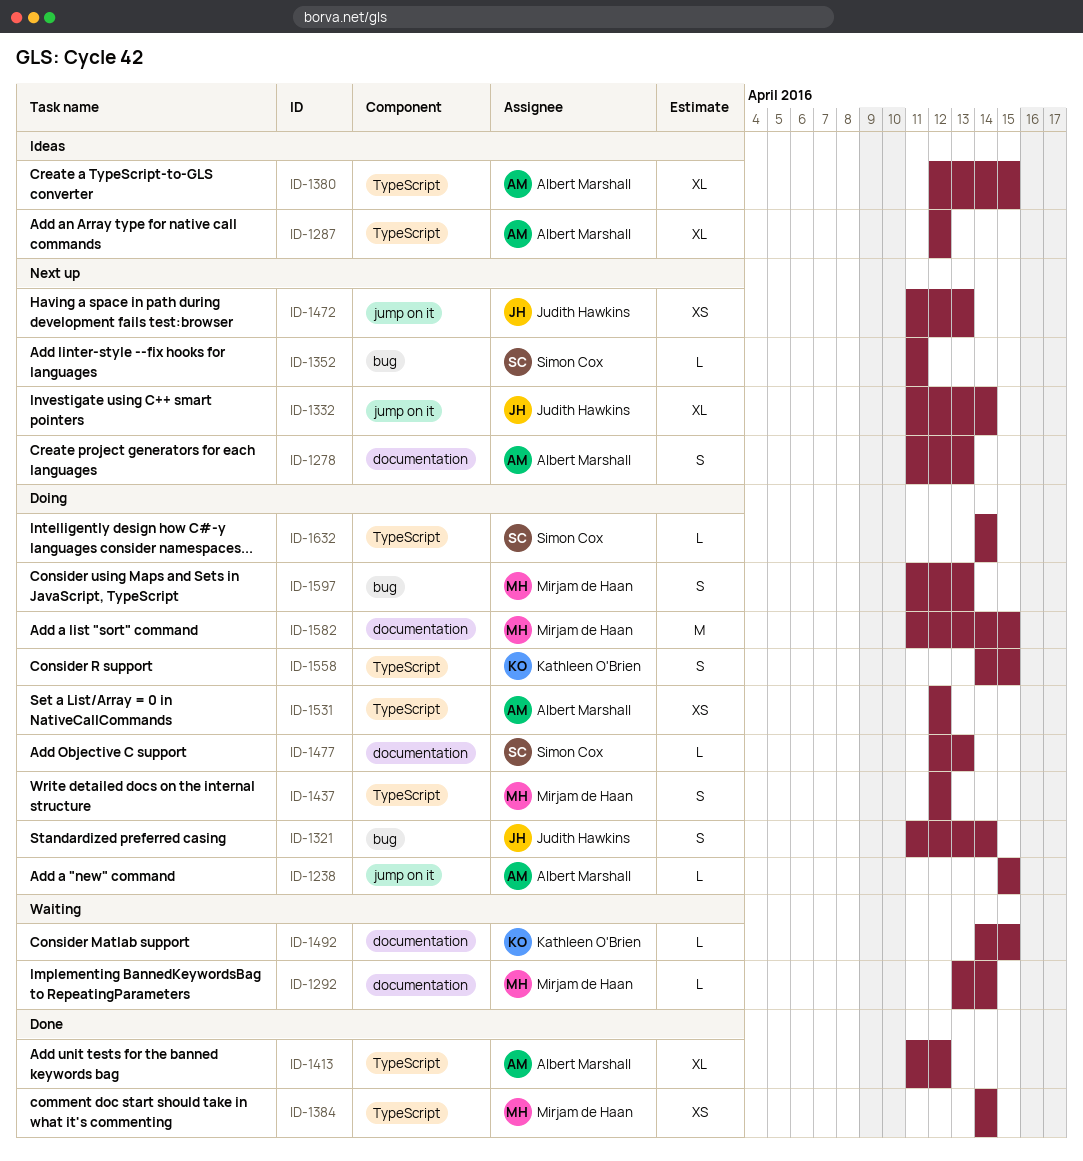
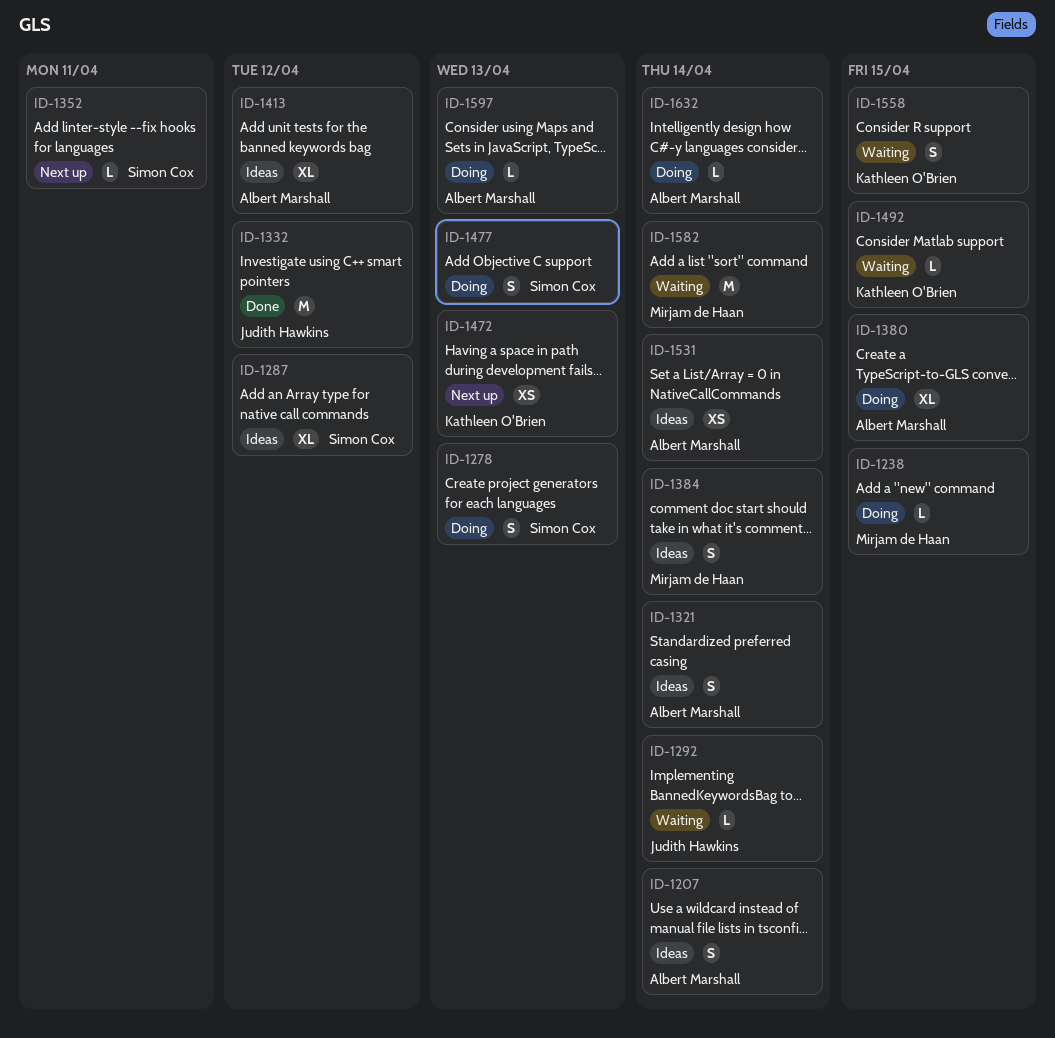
ID-1207: none -> present
ID-1238, owner: Albert Marshall -> Mirjam de Haan
ID-1278, status: Next up -> Doing
ID-1278, owner: Albert Marshall -> Simon Cox
ID-1287, owner: Albert Marshall -> Simon Cox
ID-1292, owner: Mirjam de Haan -> Judith Hawkins
ID-1321, status: Doing -> Ideas
ID-1321, owner: Judith Hawkins -> Albert Marshall
ID-1332, status: Next up -> Done
ID-1332, estimate: XL -> M
ID-1332, due: Apr 14 -> Apr 12
ID-1380, status: Ideas -> Doing
ID-1384, status: Done -> Ideas
ID-1384, estimate: XS -> S
ID-1413, status: Done -> Ideas
ID-1437: present -> none
ID-1472, owner: Judith Hawkins -> Kathleen O'Brien
ID-1477, estimate: L -> S
ID-1531, status: Doing -> Ideas
ID-1531, due: Apr 12 -> Apr 14
ID-1558, status: Doing -> Waiting
ID-1582, status: Doing -> Waiting
ID-1582, due: Apr 15 -> Apr 14
ID-1597, owner: Mirjam de Haan -> Albert Marshall
ID-1597, estimate: S -> L
ID-1632, owner: Simon Cox -> Albert Marshall

